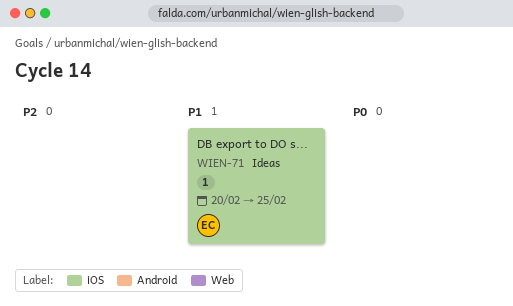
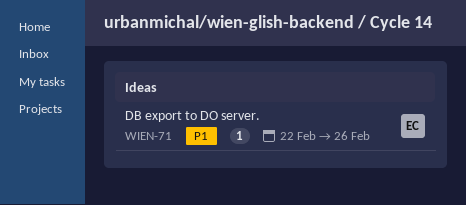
WIEN-71, start: Feb 20 -> Feb 22
WIEN-71, due: Feb 25 -> Feb 26

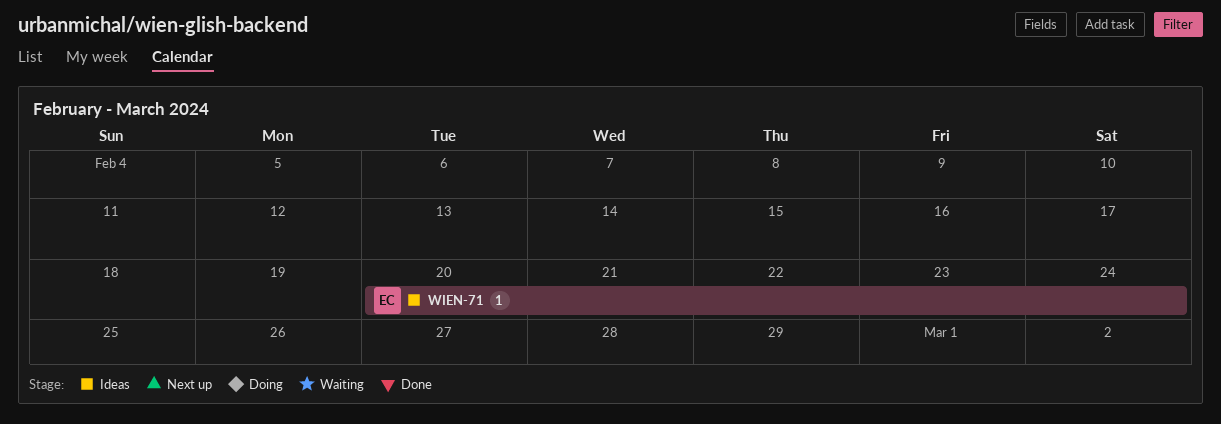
WIEN-71, start: Feb 22 -> Feb 20
WIEN-71, due: Feb 26 -> Feb 24

